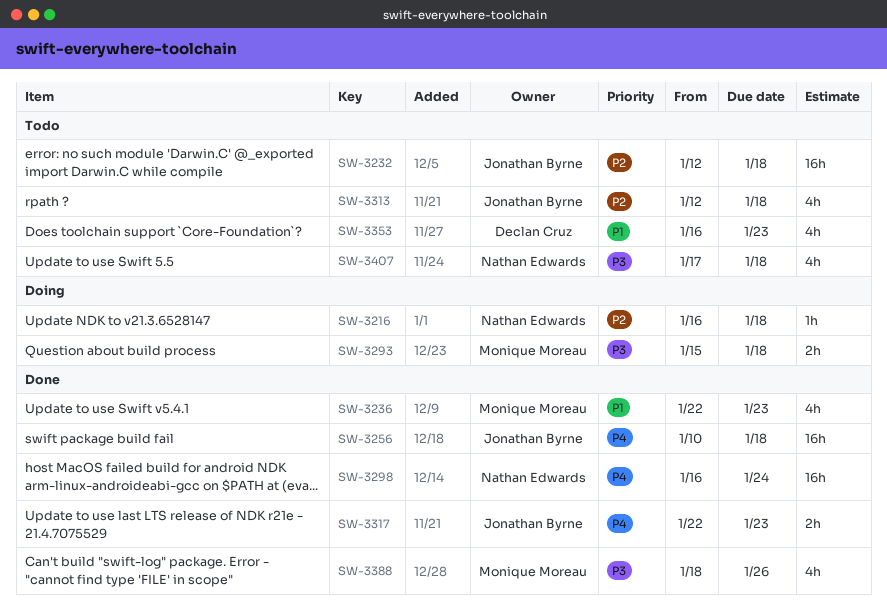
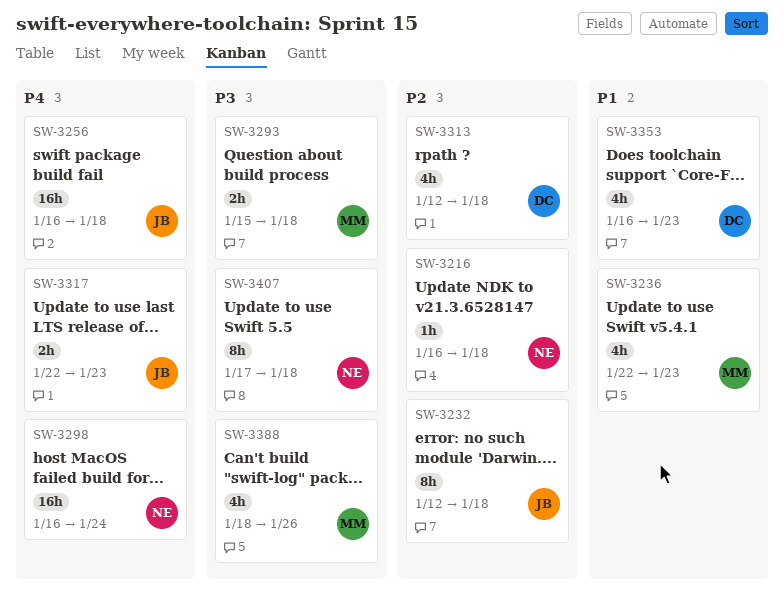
SW-3232, estimate: 16h -> 8h
SW-3256, start: Jan 10 -> Jan 16
SW-3313, owner: Jonathan Byrne -> Declan Cruz
SW-3407, estimate: 4h -> 8h

